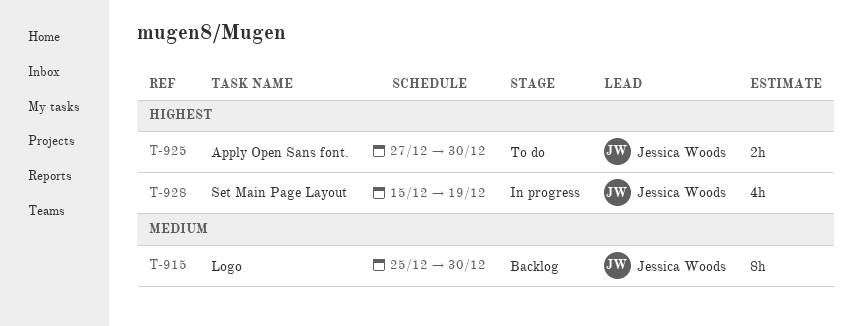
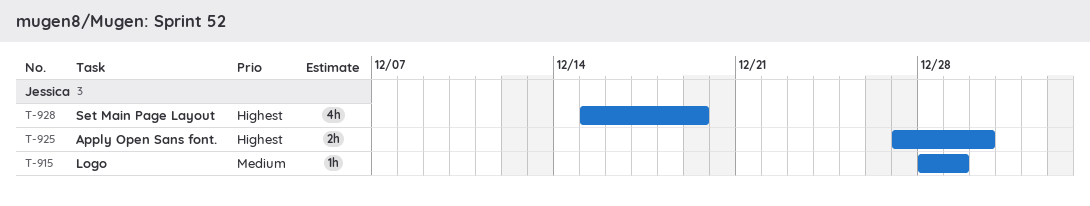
T-915, estimate: 8h -> 1h
T-915, start: Dec 25 -> Dec 28
T-915, due: Dec 30 -> Dec 29

